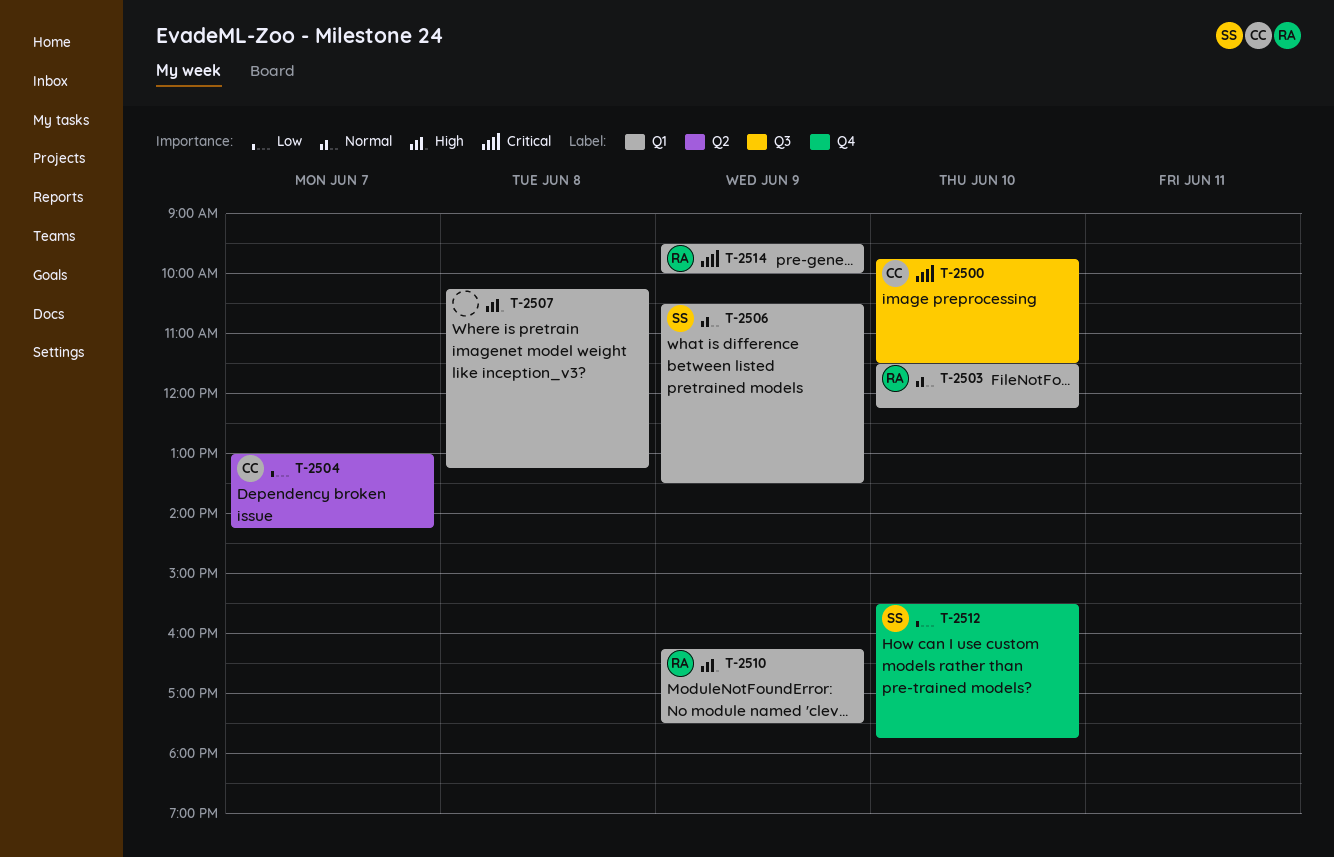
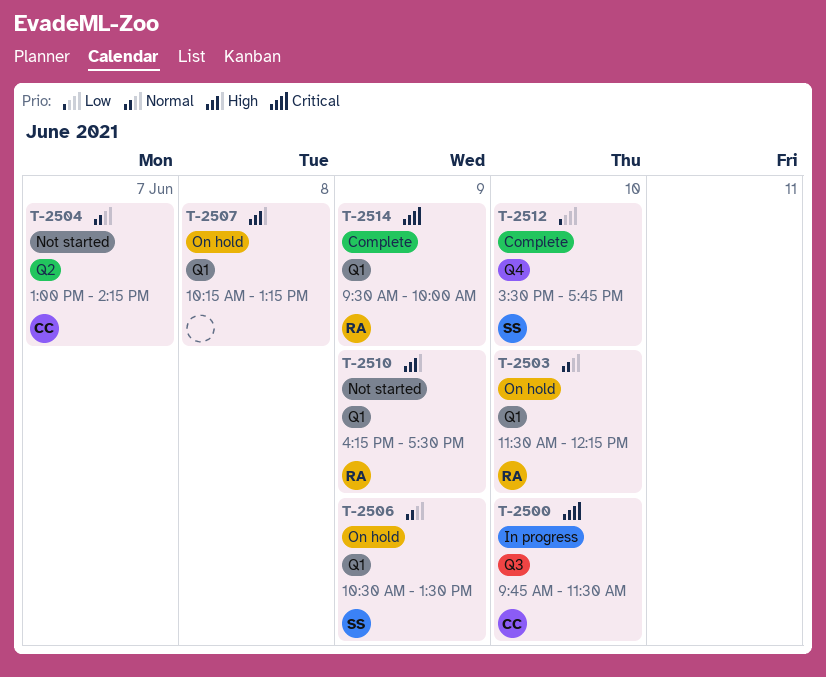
T-2504, priority: Low -> Normal

